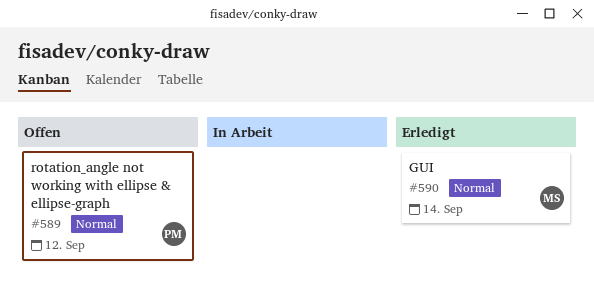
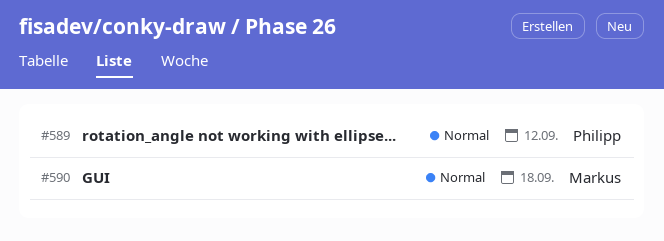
#590, due: Sep 14 -> Sep 18

